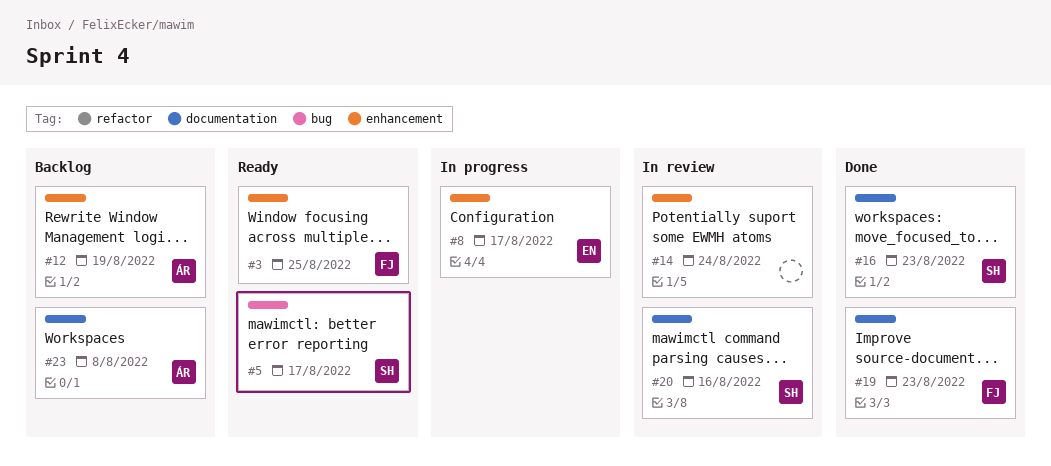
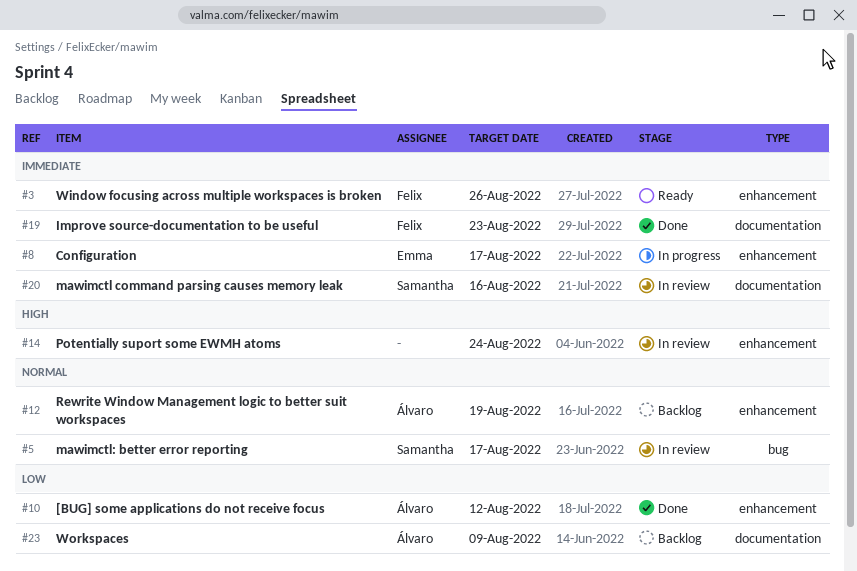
#3, due: Aug 25 -> Aug 26
#5, status: Ready -> In review
#10: none -> present
#16: present -> none
#23, due: Aug 8 -> Aug 9

